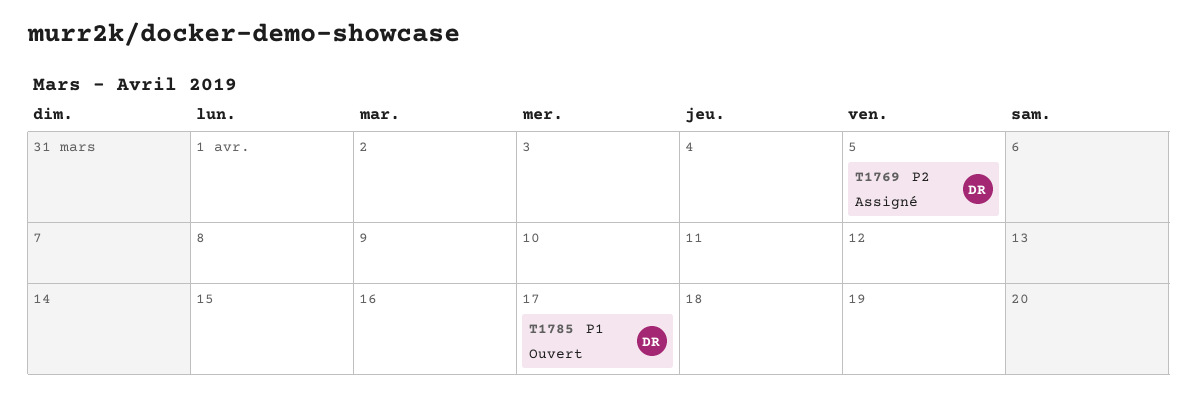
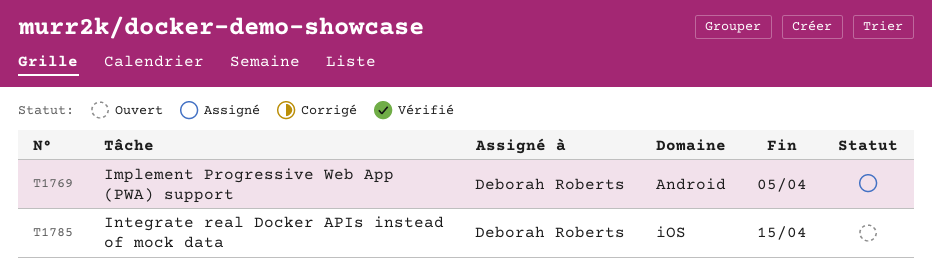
T1785, due: Apr 17 -> Apr 15

